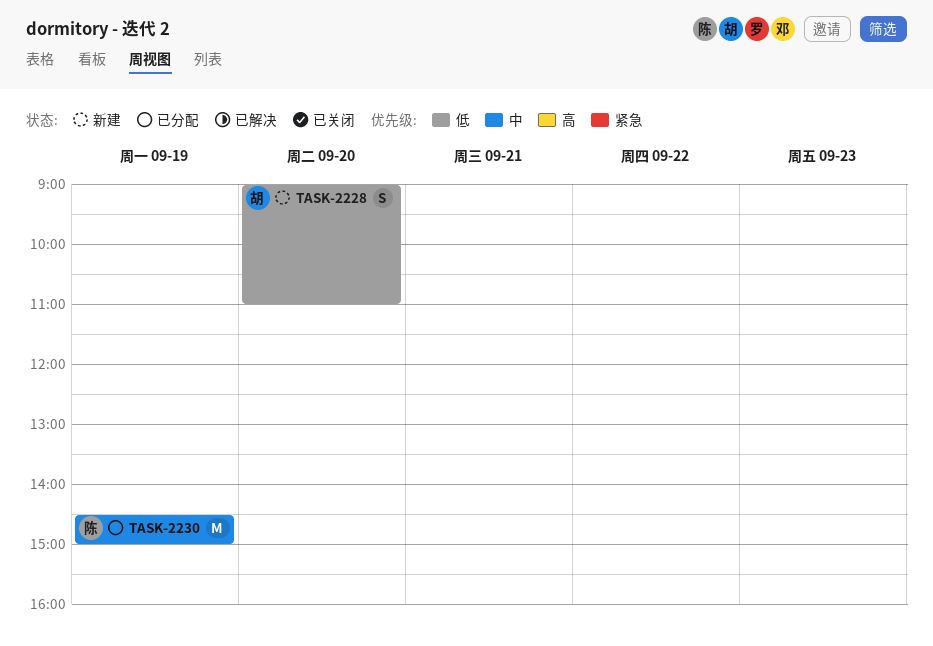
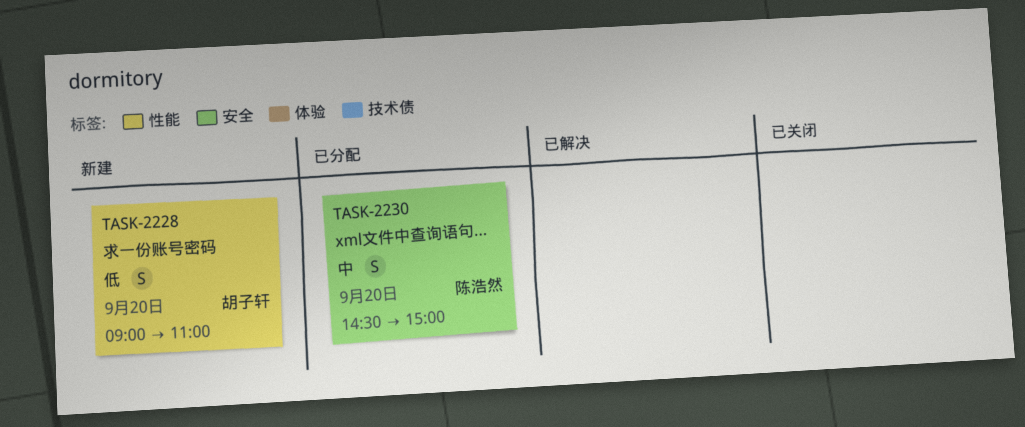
TASK-2230, estimate: M -> S
TASK-2230, day: Sep 19 -> Sep 20

